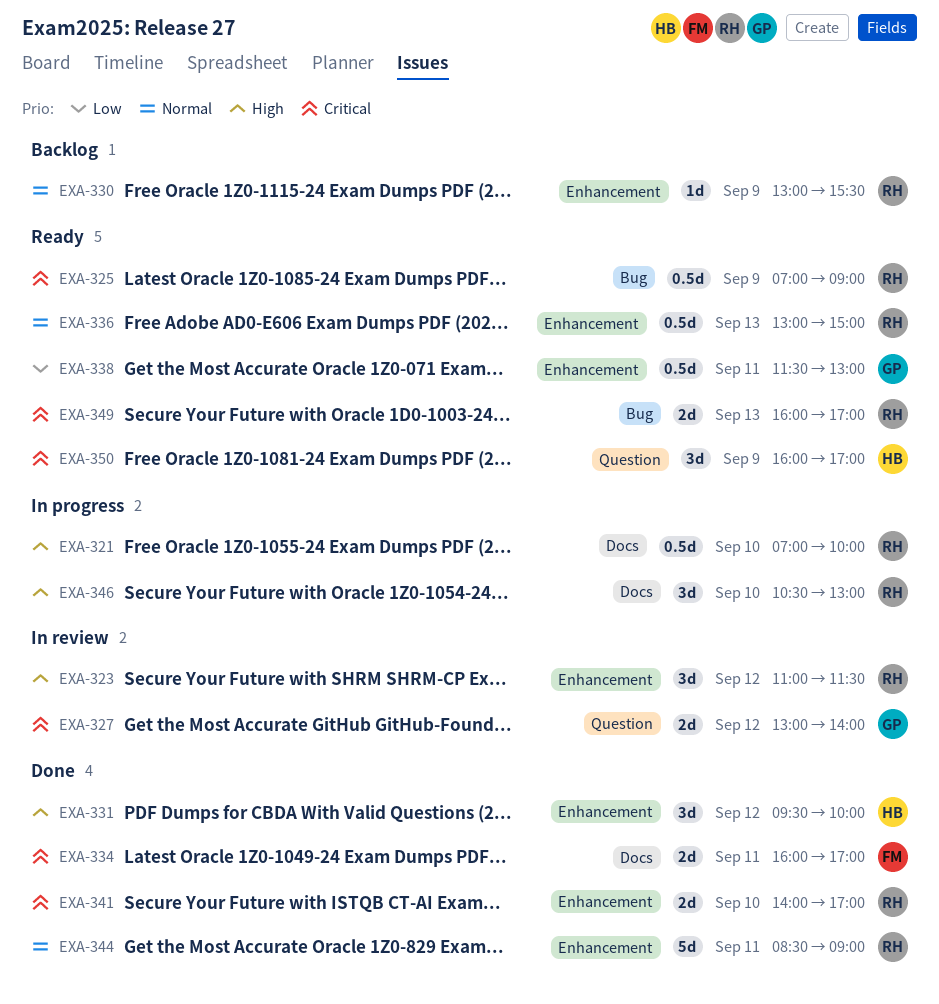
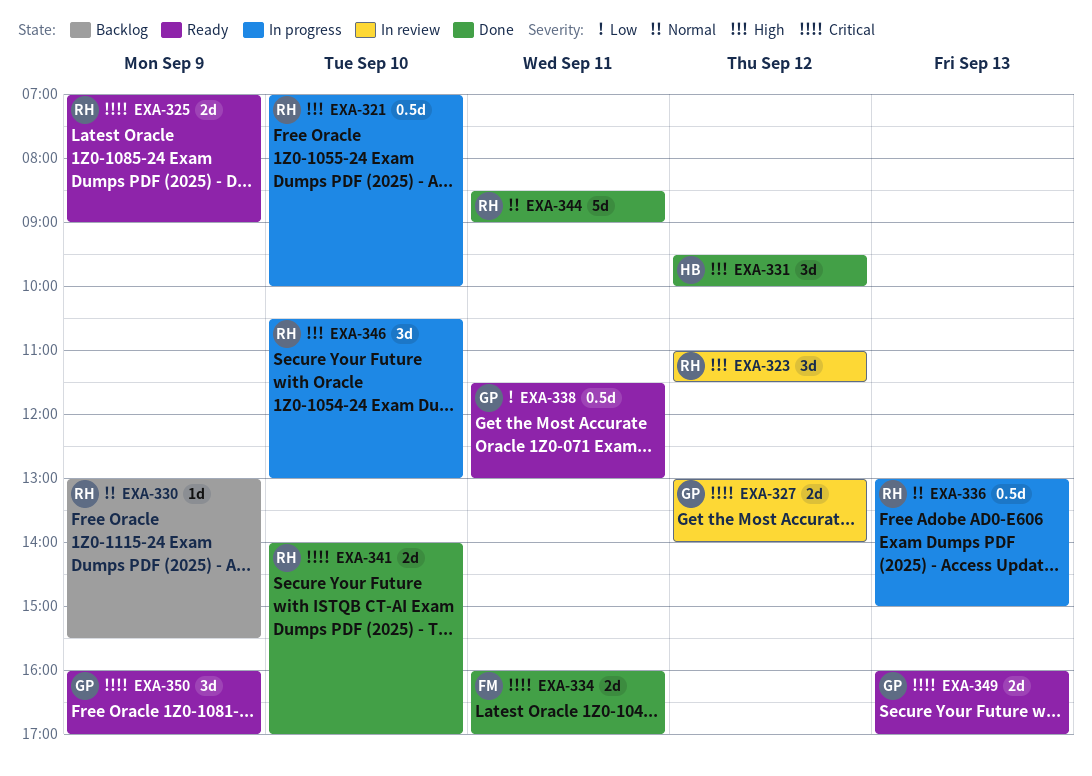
EXA-325, estimate: 0.5d -> 2d
EXA-336, status: Ready -> In progress
EXA-349, owner: RH -> GP
EXA-350, owner: HB -> GP

